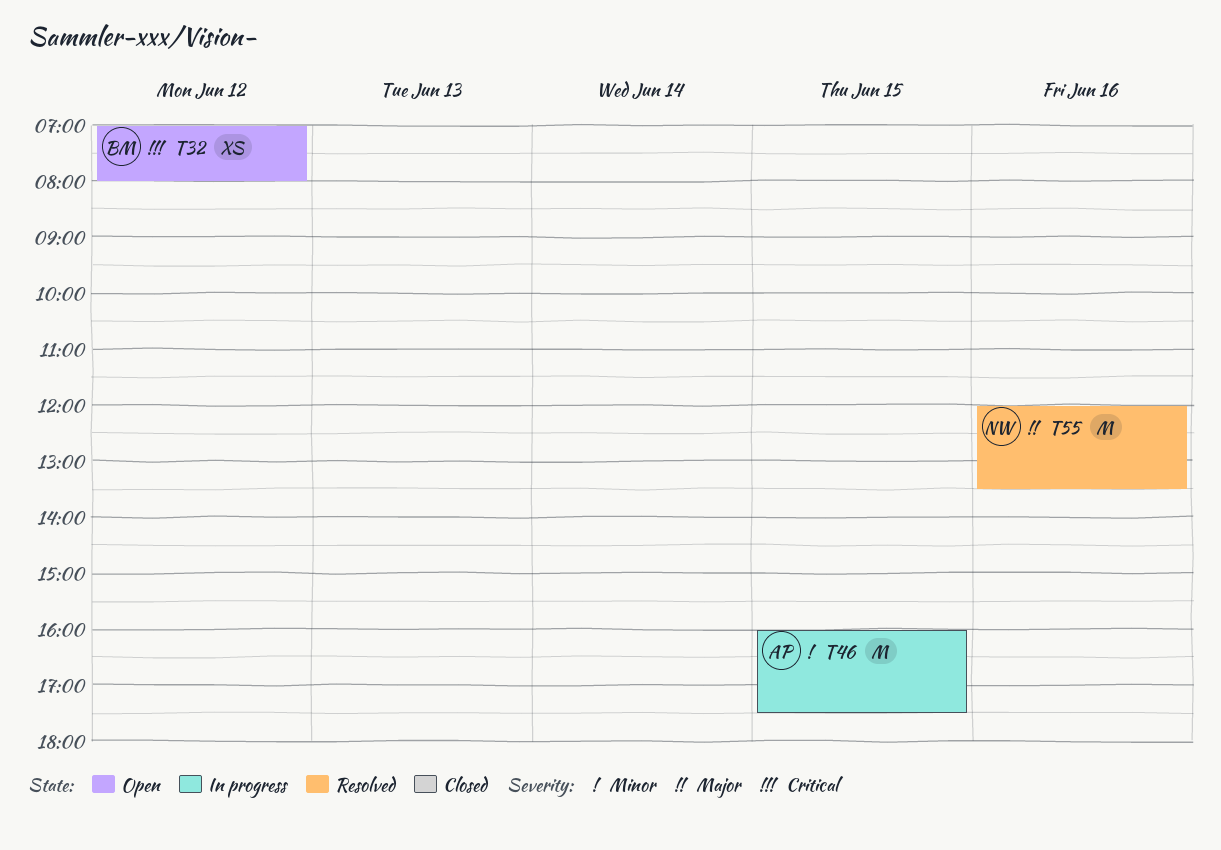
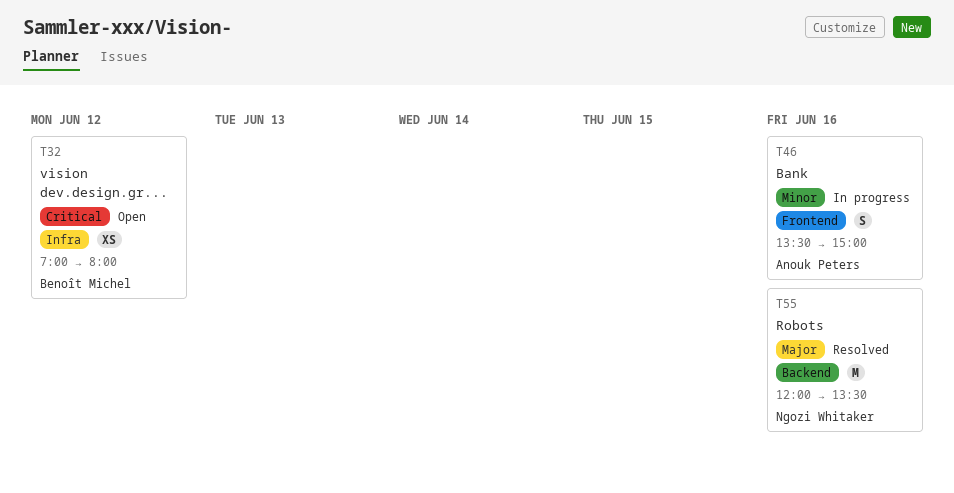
T46, estimate: M -> S
T46, day: Jun 15 -> Jun 16
T46, begins: 16:00 -> 13:30
T46, ends: 17:30 -> 15:00

